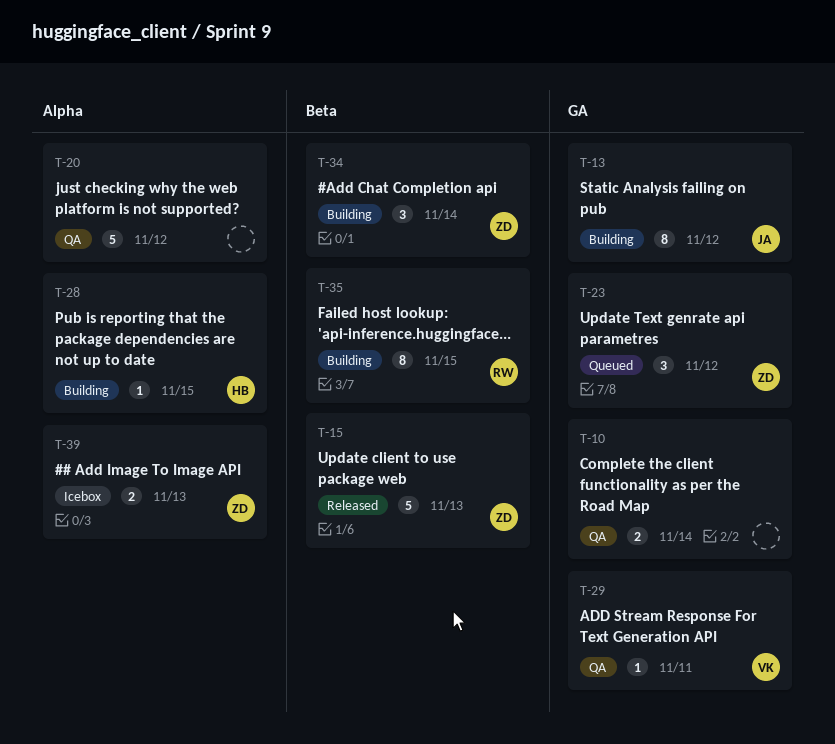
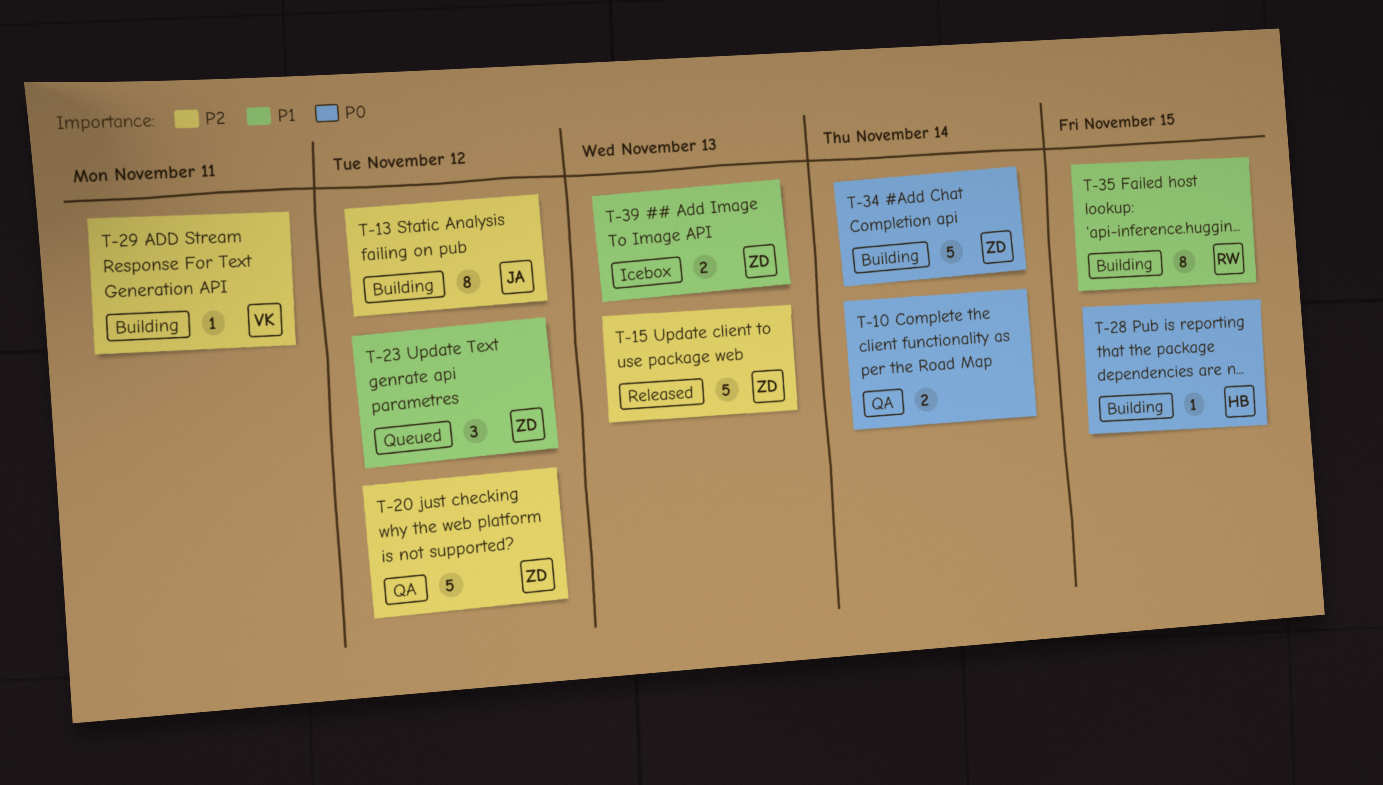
T-20, owner: none -> ZD
T-29, status: QA -> Building
T-34, estimate: 3 -> 5

